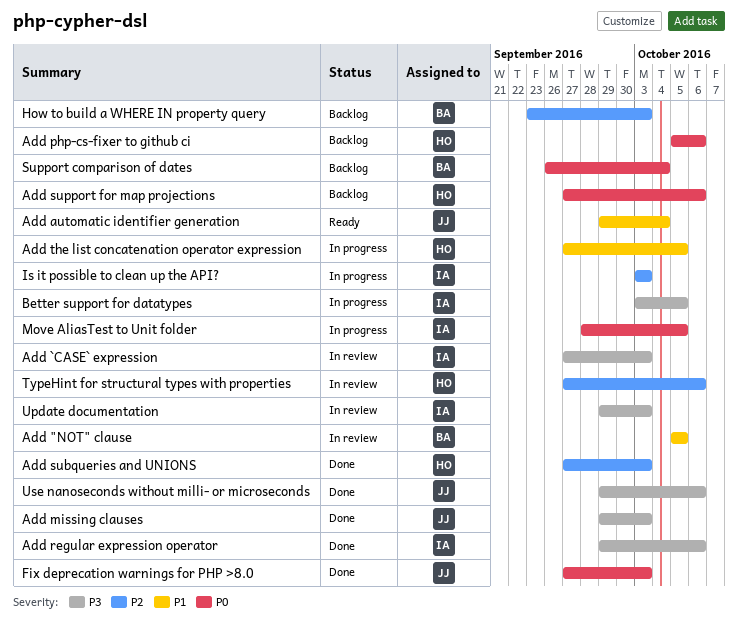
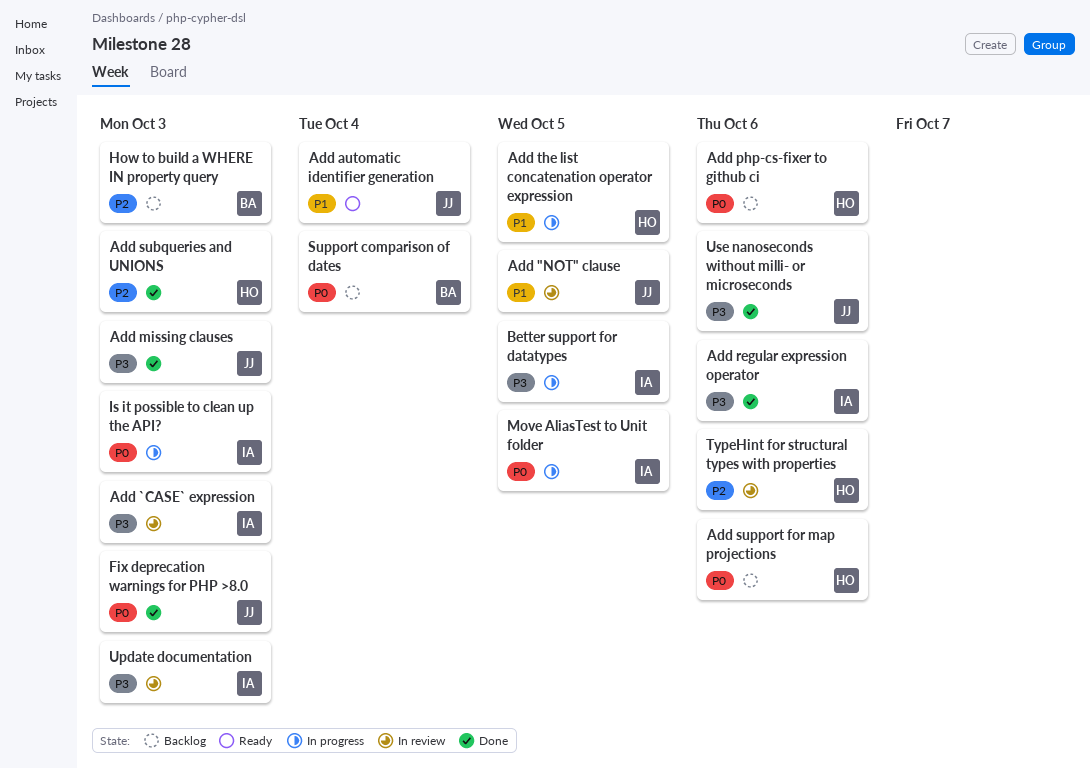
Add "NOT" clause, owner: BA -> JJ
Is it possible to clean up the API?, priority: P2 -> P0

